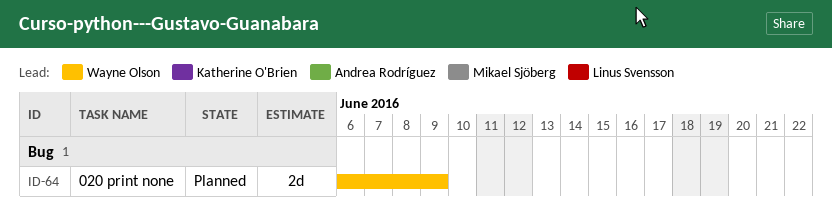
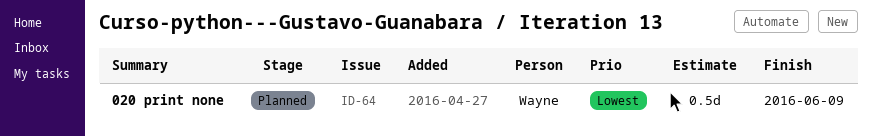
ID-64, estimate: 2d -> 0.5d

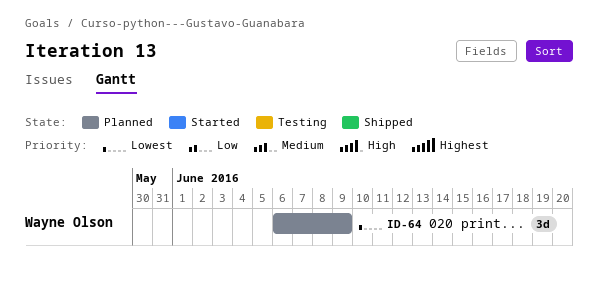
ID-64, estimate: 0.5d -> 3d

